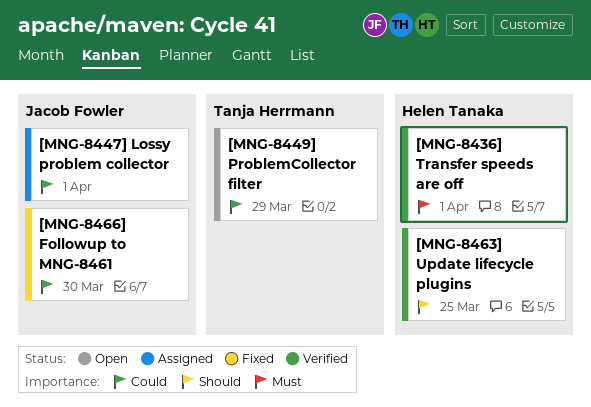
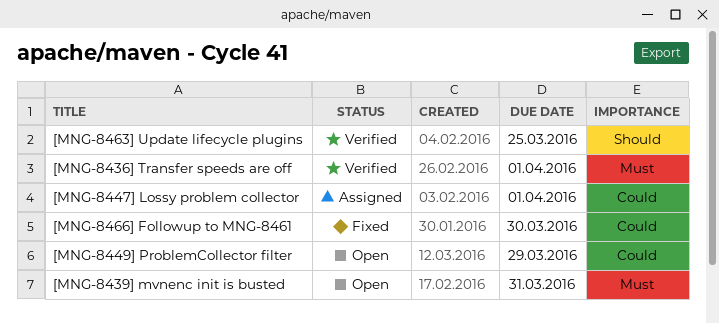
[MNG-8439] mvnenc init is busted: none -> present

